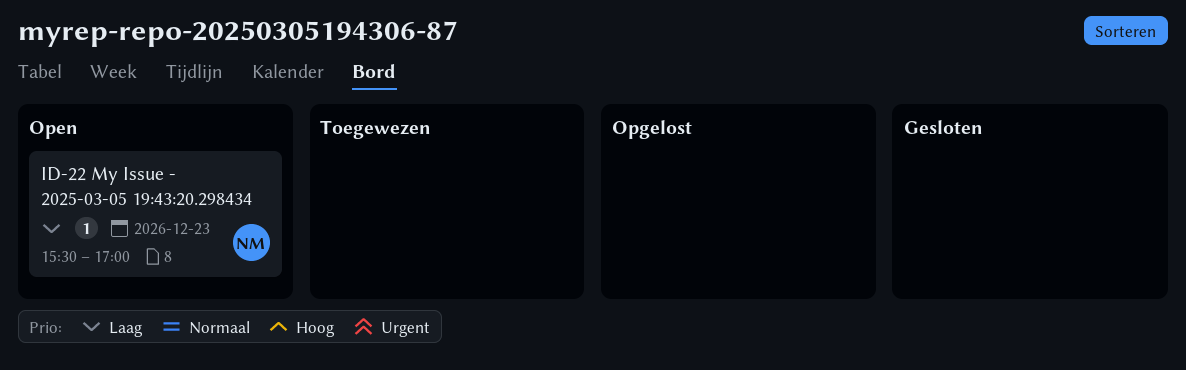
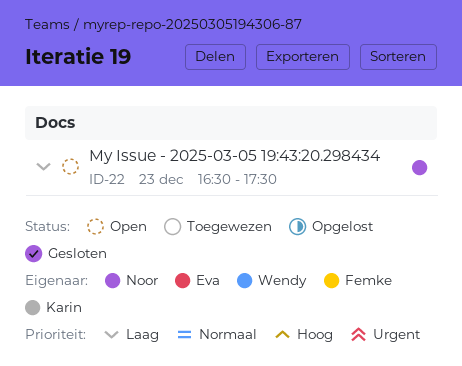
ID-22, begins: 15:30 -> 16:30
ID-22, ends: 17:00 -> 17:30

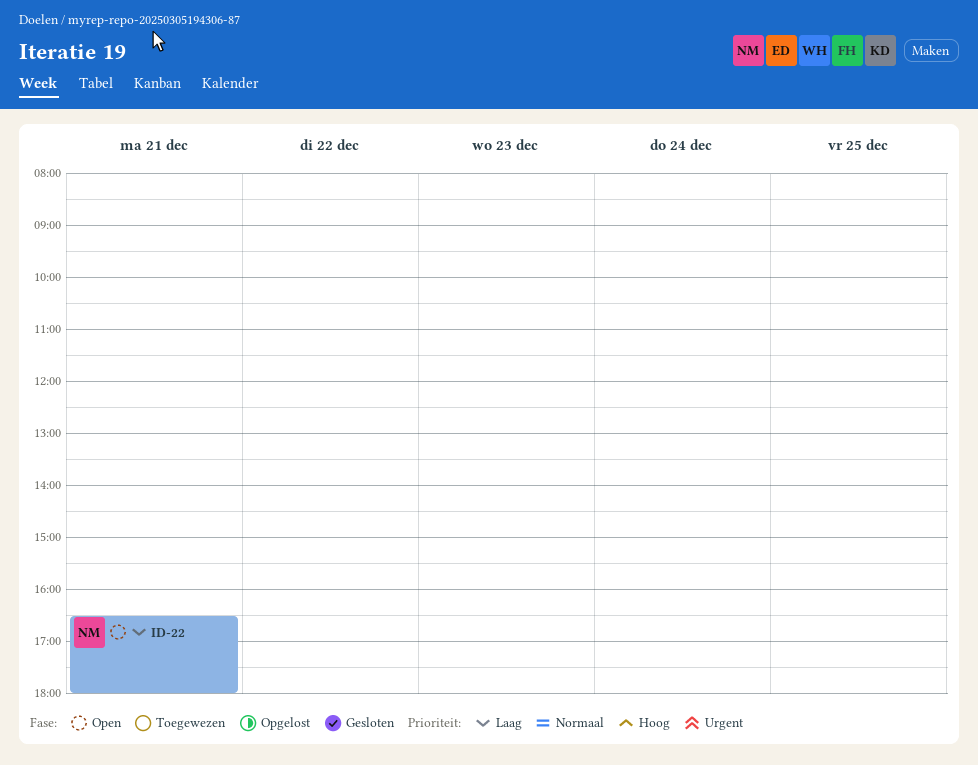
ID-22, day: Dec 23 -> Dec 21
ID-22, ends: 17:30 -> 18:00

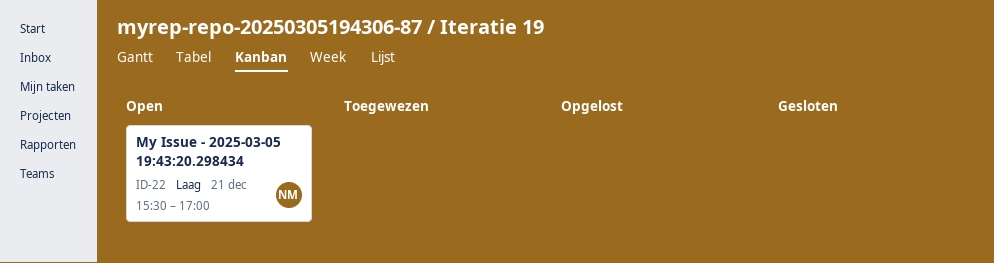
ID-22, begins: 16:30 -> 15:30
ID-22, ends: 18:00 -> 17:00

